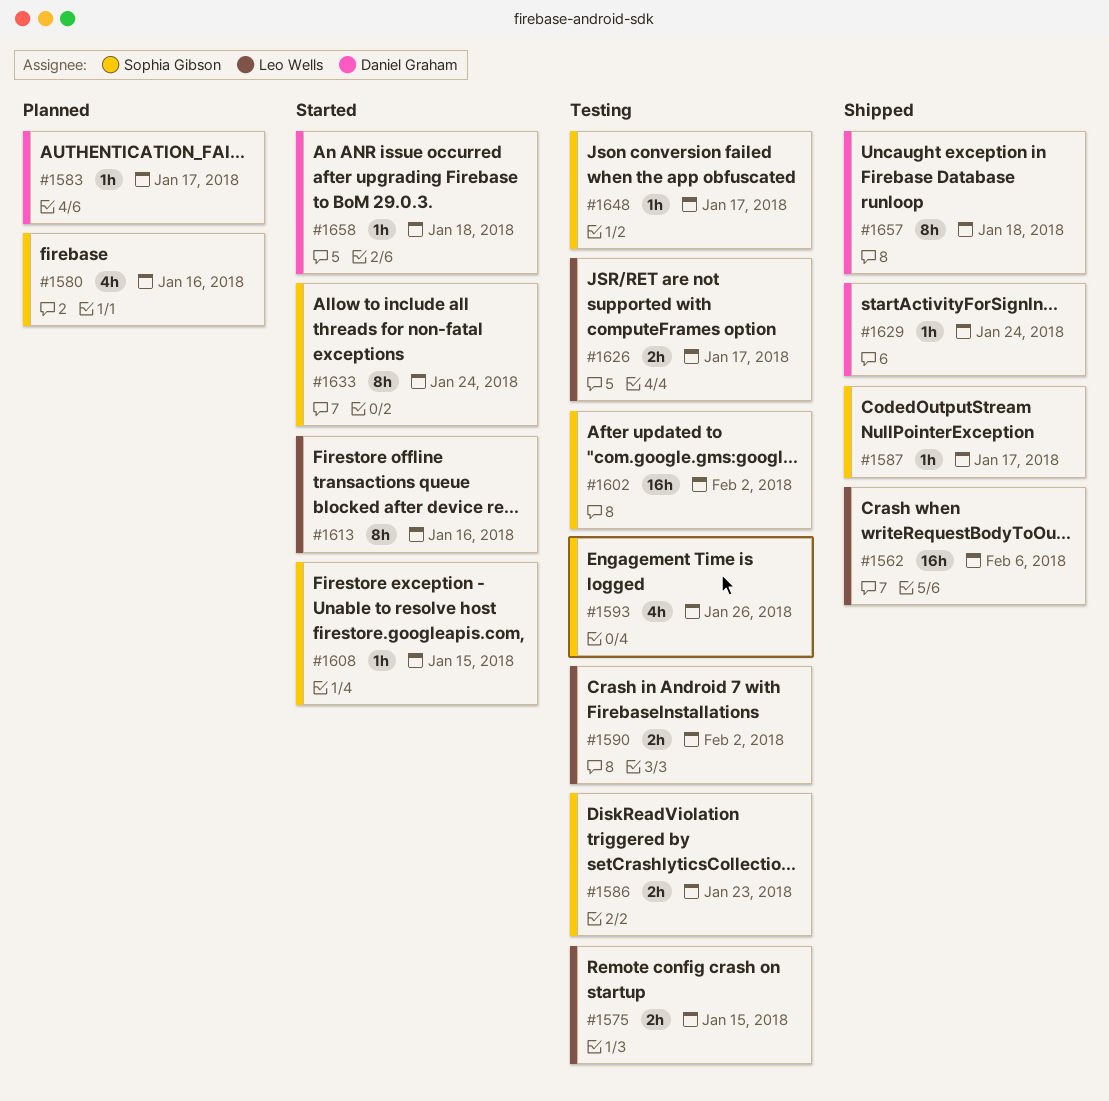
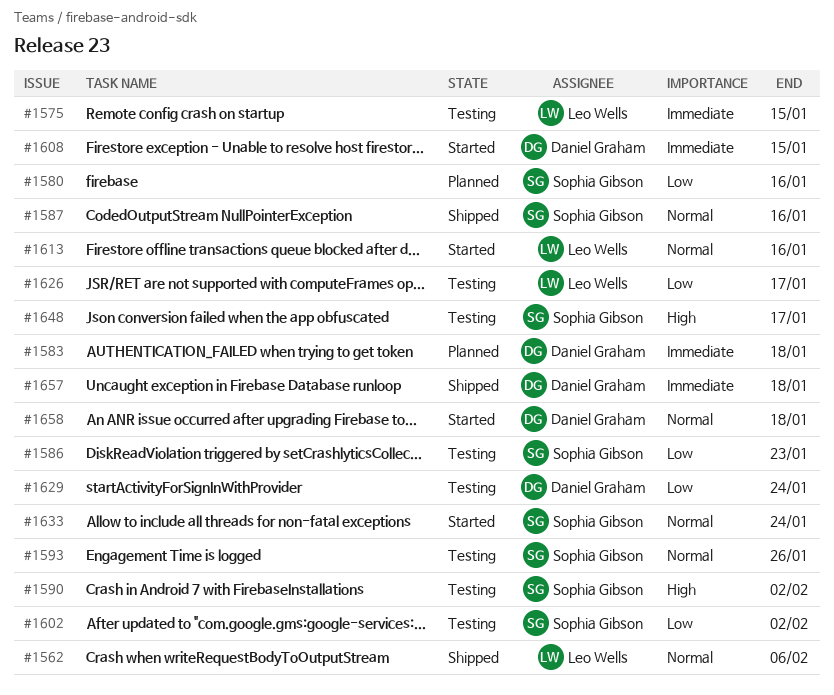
#1583, due: Jan 17 -> Jan 18
#1587, due: Jan 17 -> Jan 16
#1590, owner: Leo Wells -> Sophia Gibson
#1608, owner: Sophia Gibson -> Daniel Graham
#1629, status: Shipped -> Testing

